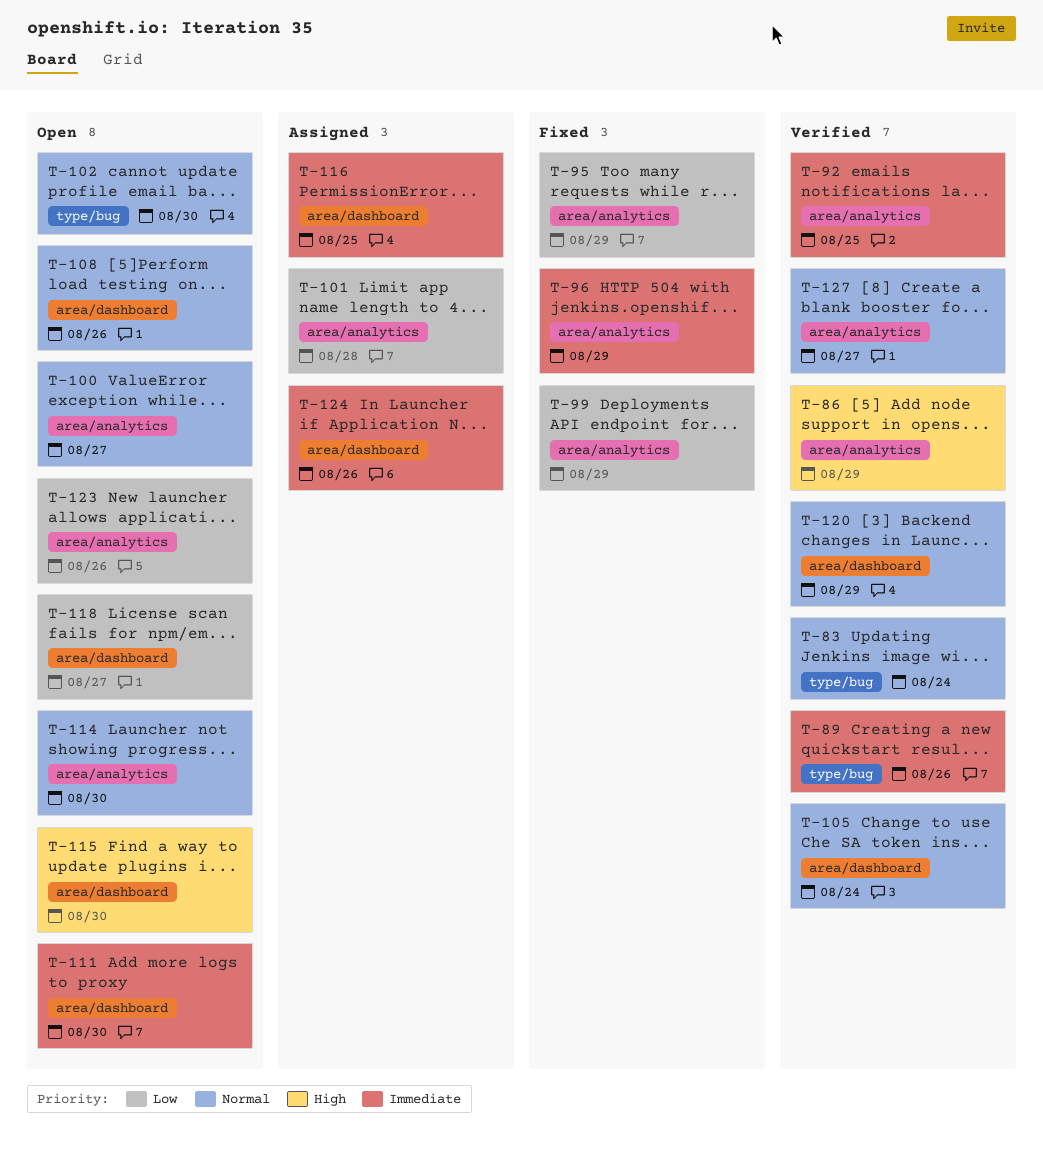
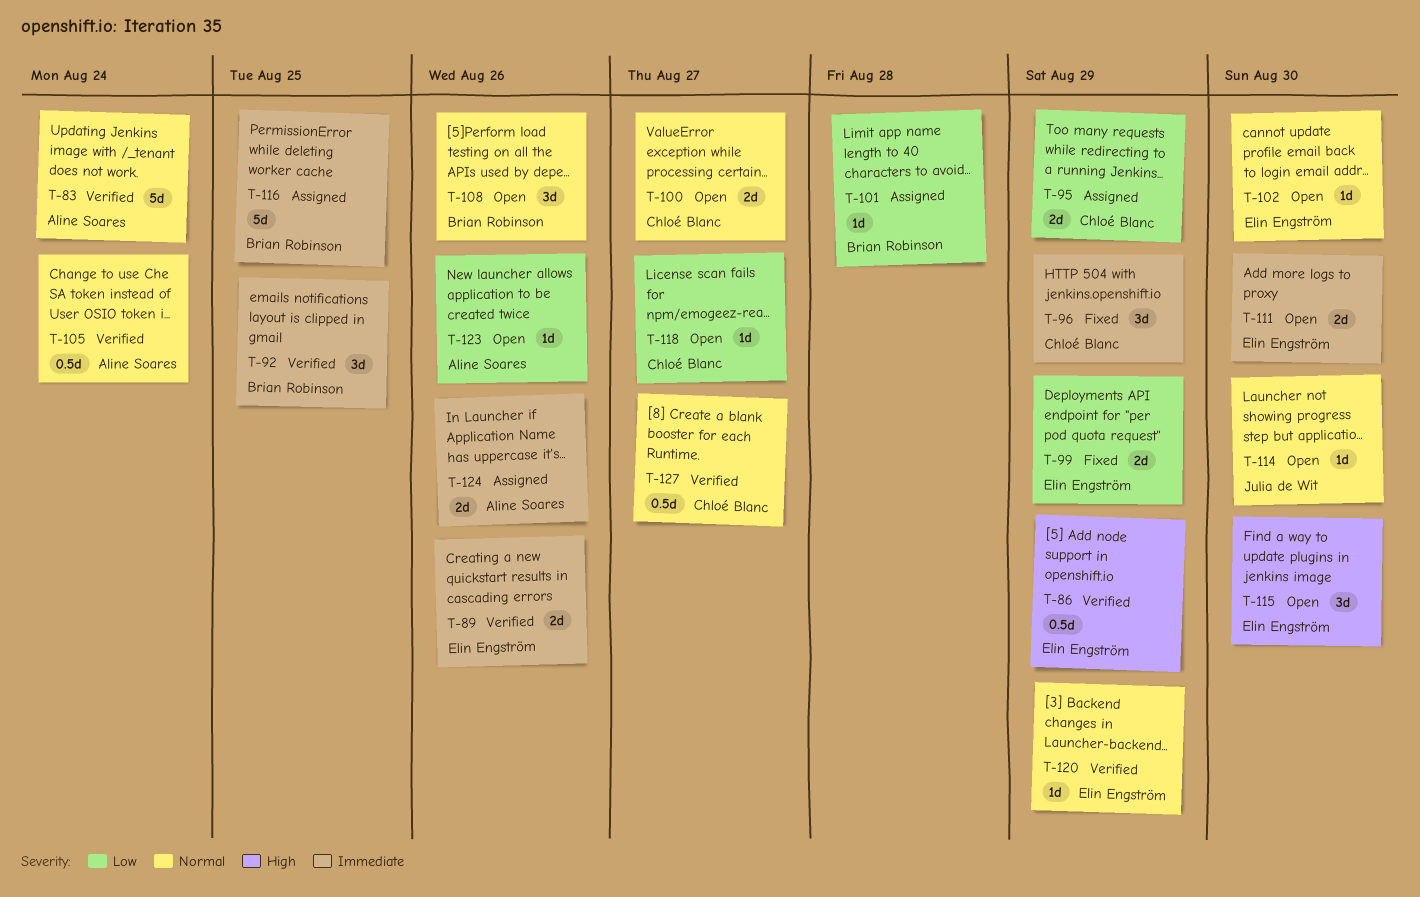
T-95, status: Fixed -> Assigned

